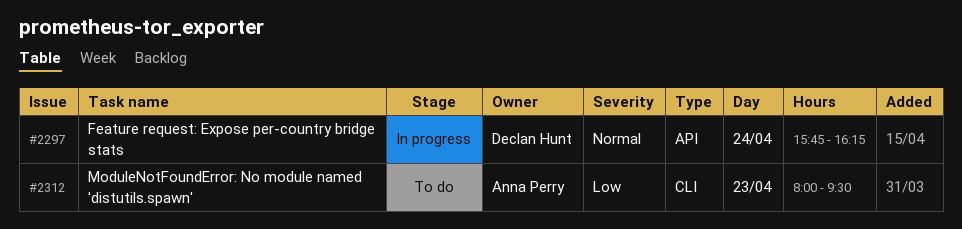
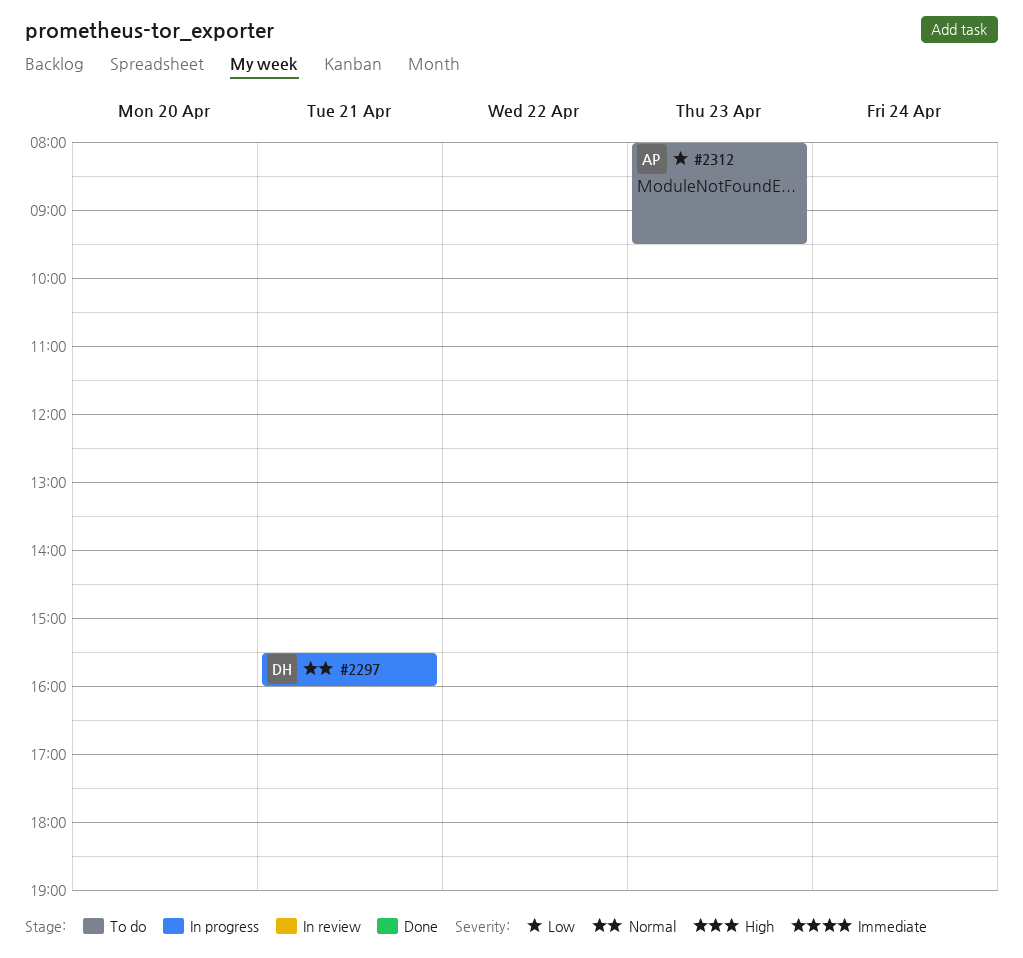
#2297, day: Apr 24 -> Apr 21
#2297, begins: 15:45 -> 15:30
#2297, ends: 16:15 -> 16:00

